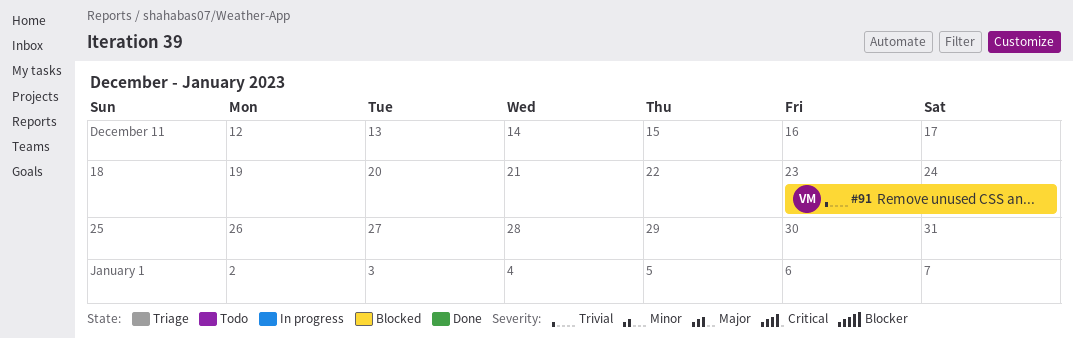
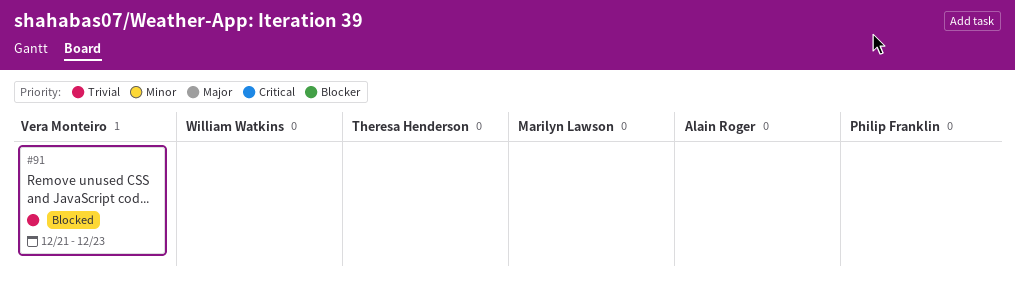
#91, start: Dec 23 -> Dec 21
#91, due: Dec 24 -> Dec 23

